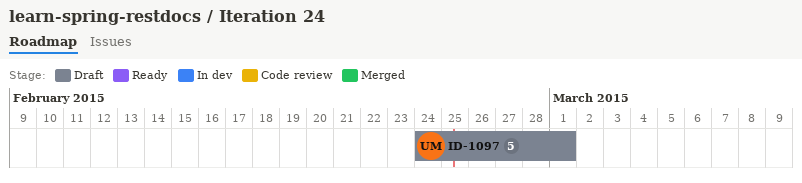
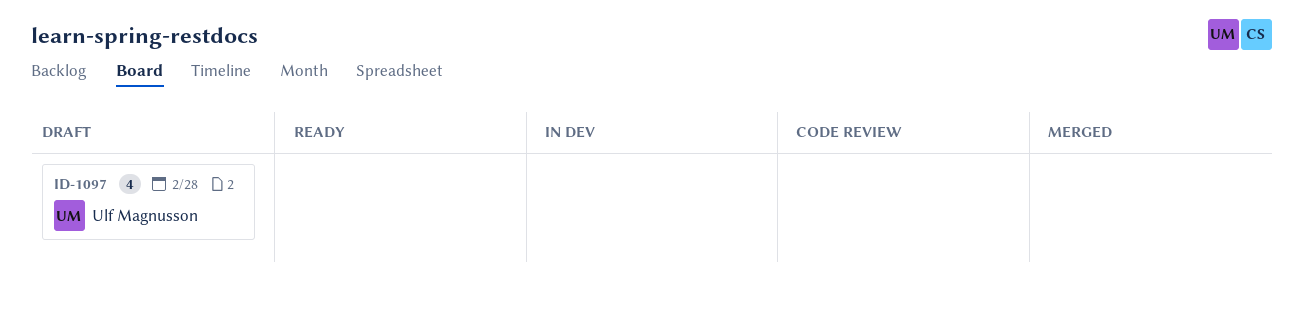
ID-1097, estimate: 5 -> 4
ID-1097, due: Mar 1 -> Feb 28

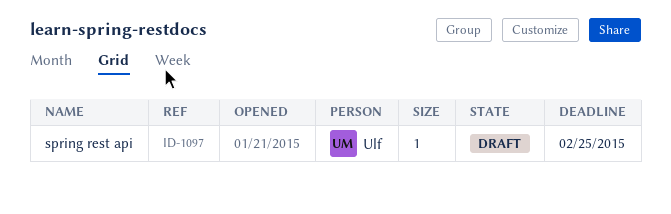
ID-1097, estimate: 4 -> 1
ID-1097, due: Feb 28 -> Feb 25

